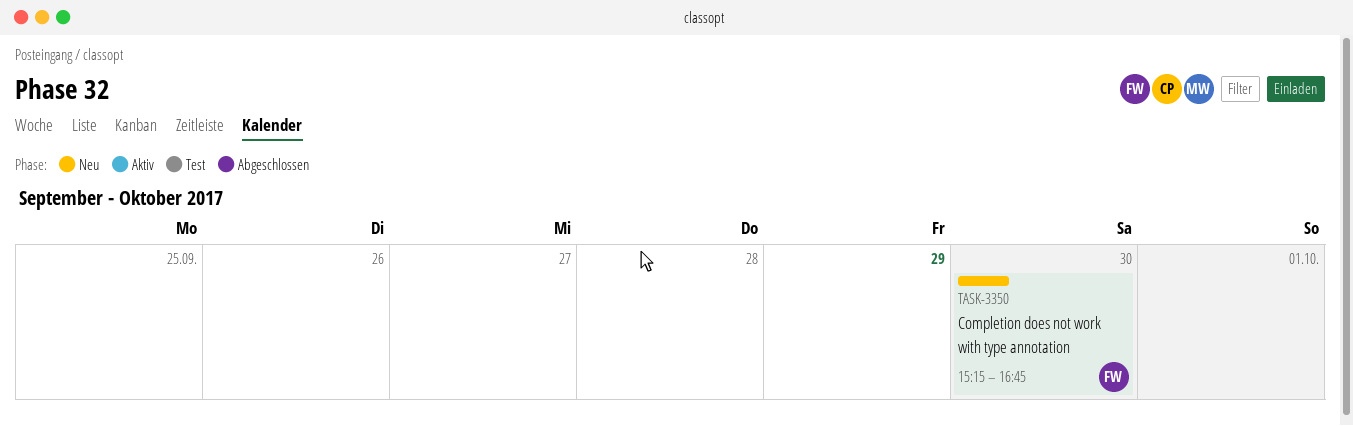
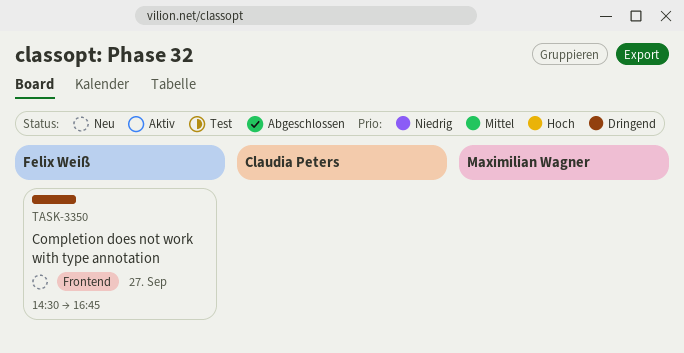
TASK-3350, day: Sep 30 -> Sep 27
TASK-3350, begins: 15:15 -> 14:30

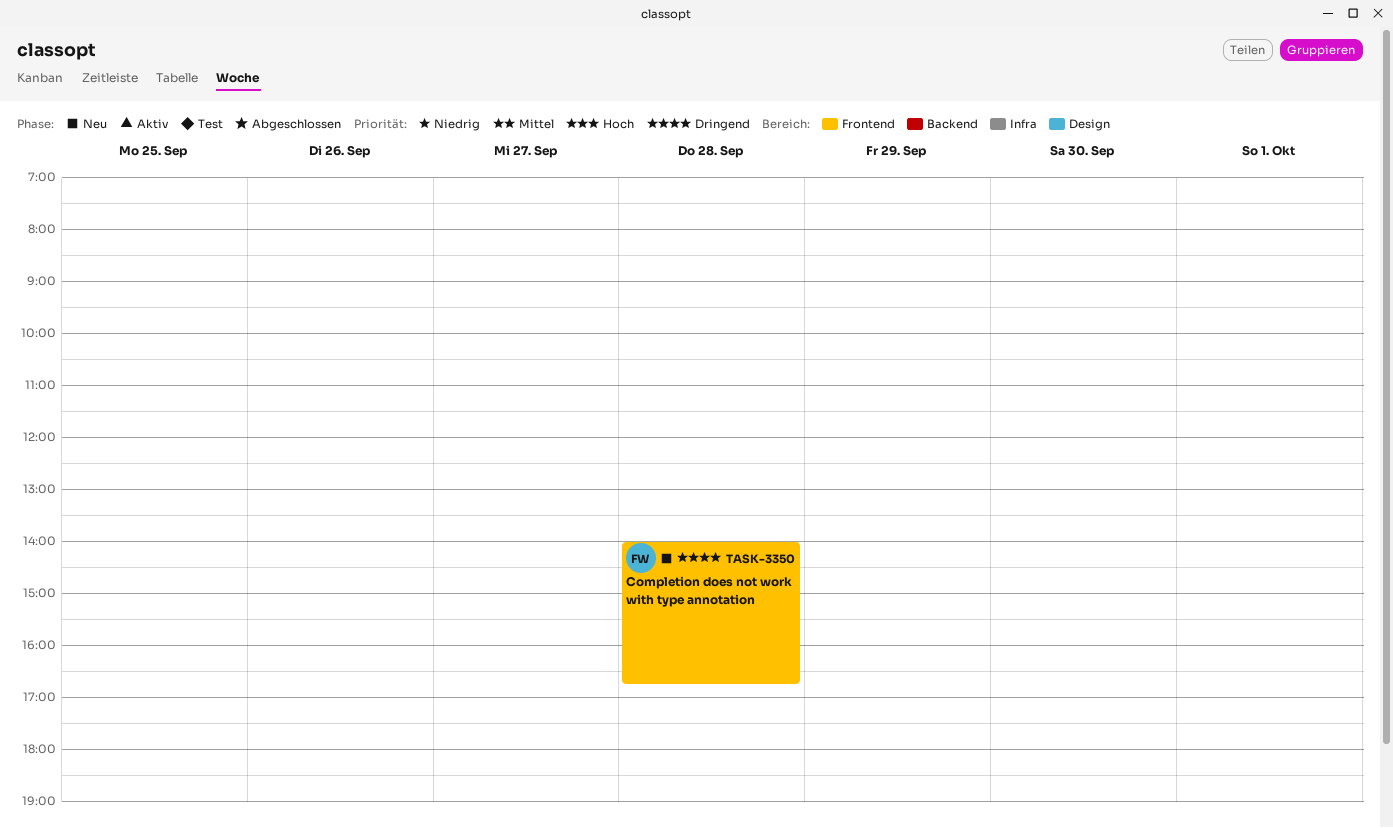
TASK-3350, day: Sep 27 -> Sep 28
TASK-3350, begins: 14:30 -> 14:00

